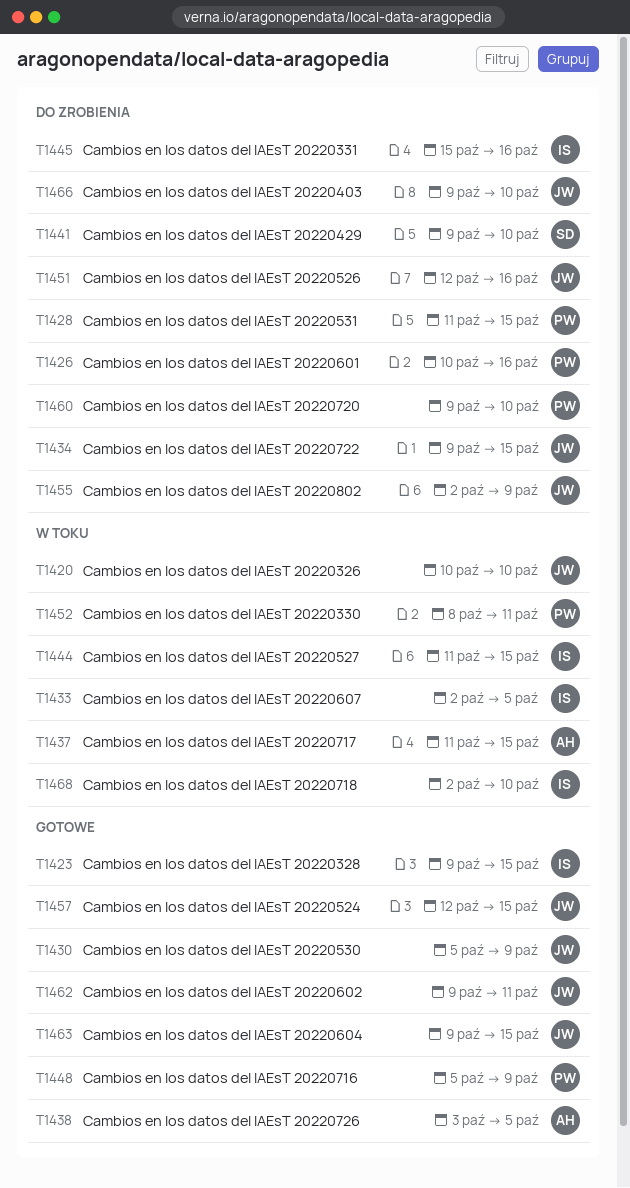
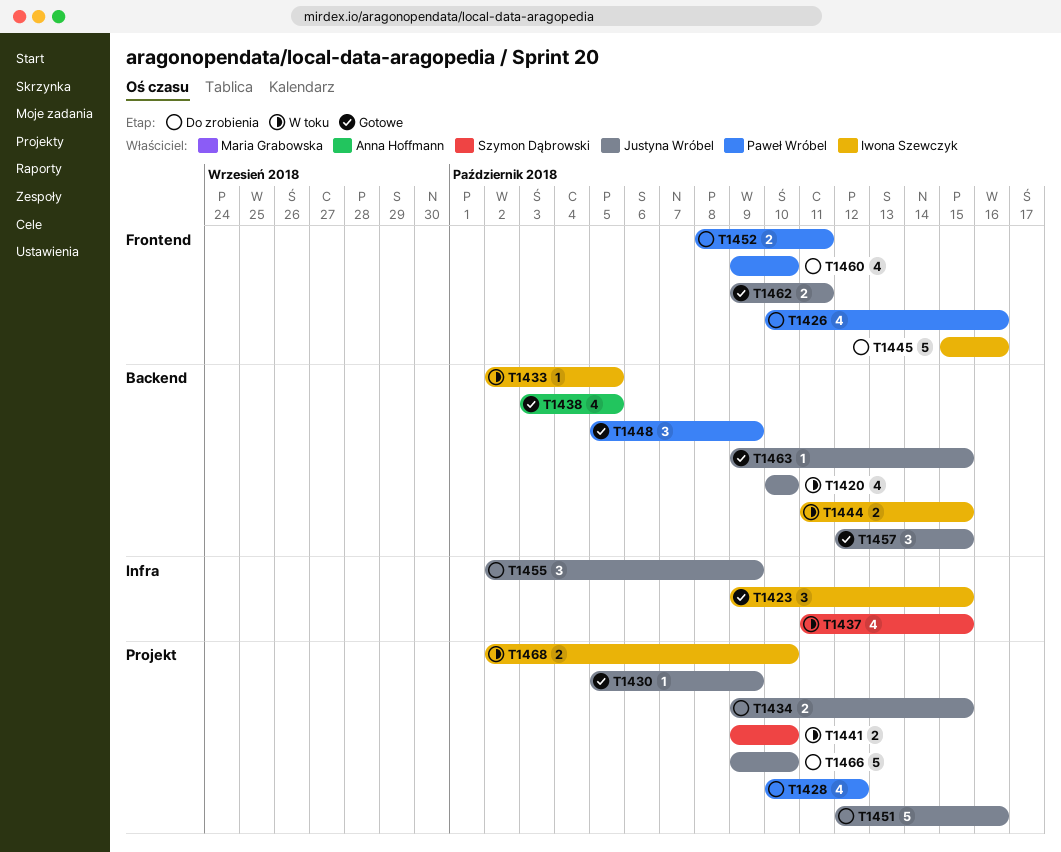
T1428, start: Oct 11 -> Oct 10
T1428, due: Oct 15 -> Oct 12
T1437, owner: Anna Hoffmann -> Szymon Dąbrowski
T1441, status: Do zrobienia -> W toku
T1452, status: W toku -> Do zrobienia

